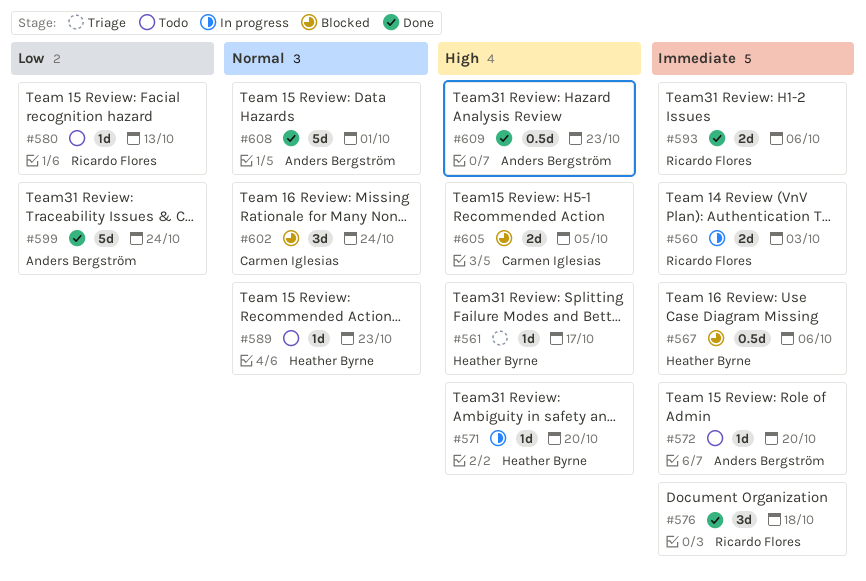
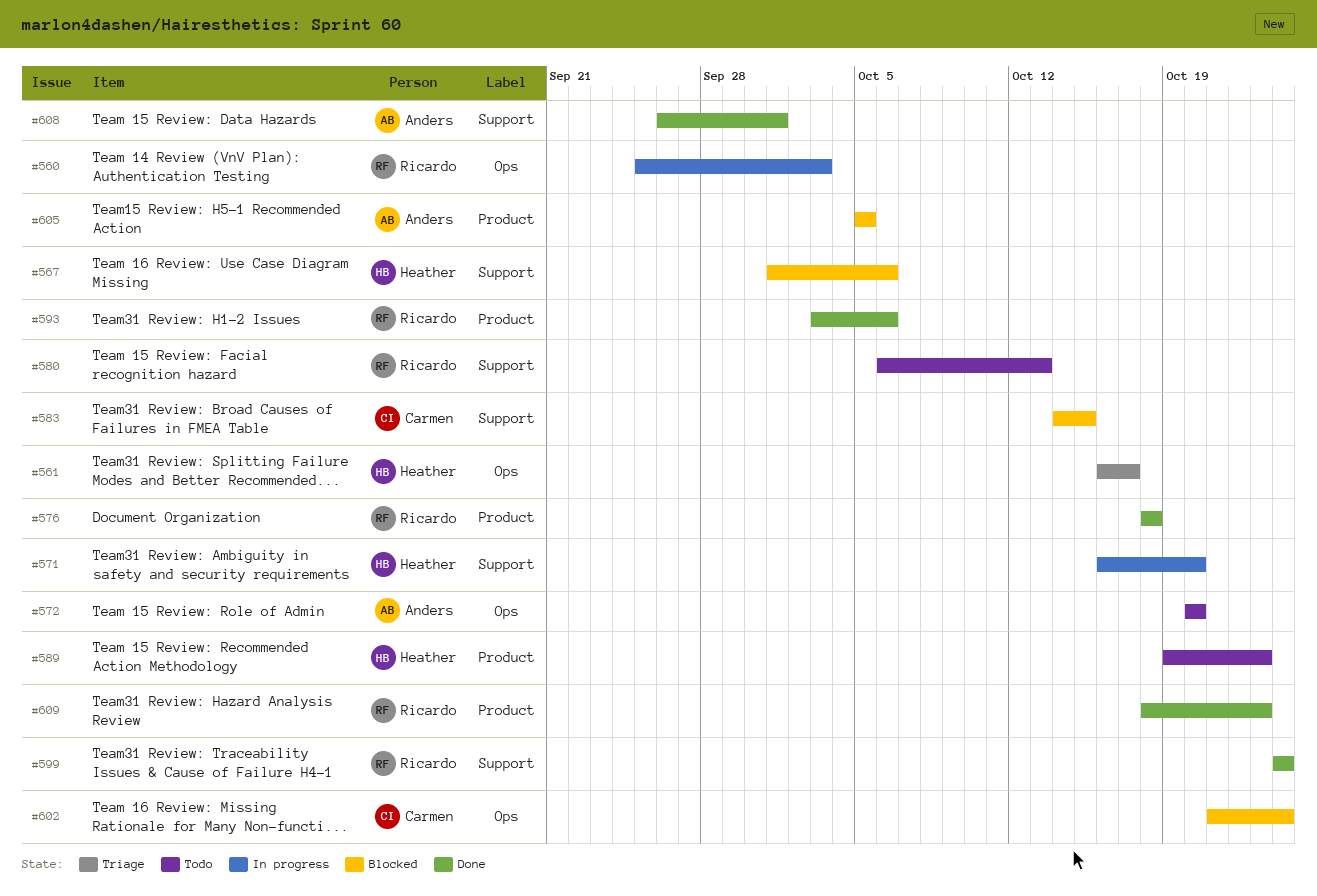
#583: none -> present
#599, owner: Anders Bergström -> Ricardo Flores
#605, owner: Carmen Iglesias -> Anders Bergström
#609, owner: Anders Bergström -> Ricardo Flores

